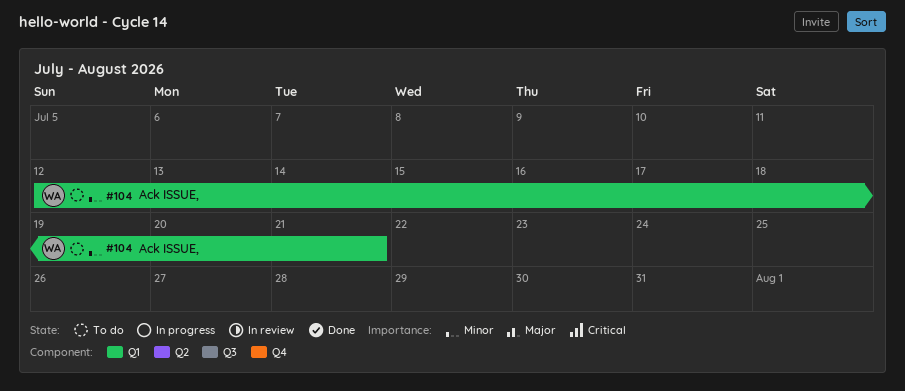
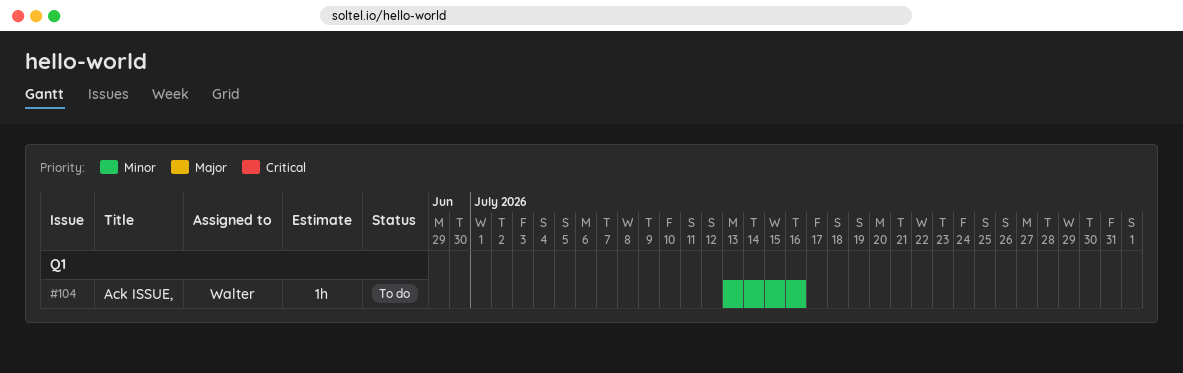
#104, start: Jul 12 -> Jul 13
#104, due: Jul 21 -> Jul 16

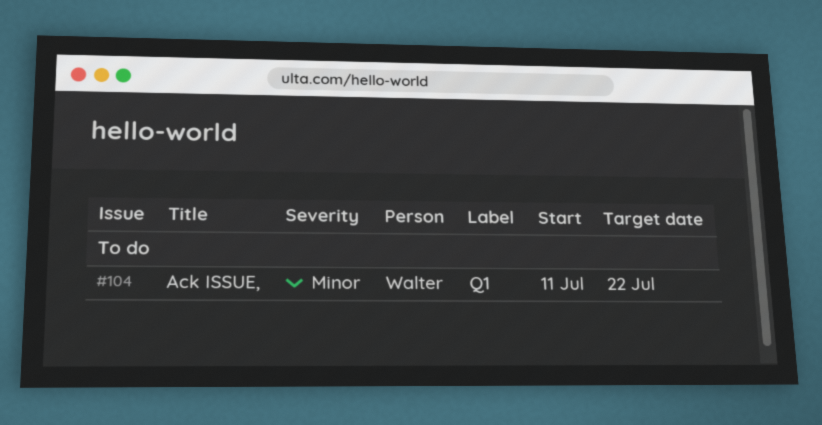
#104, start: Jul 13 -> Jul 11
#104, due: Jul 16 -> Jul 22

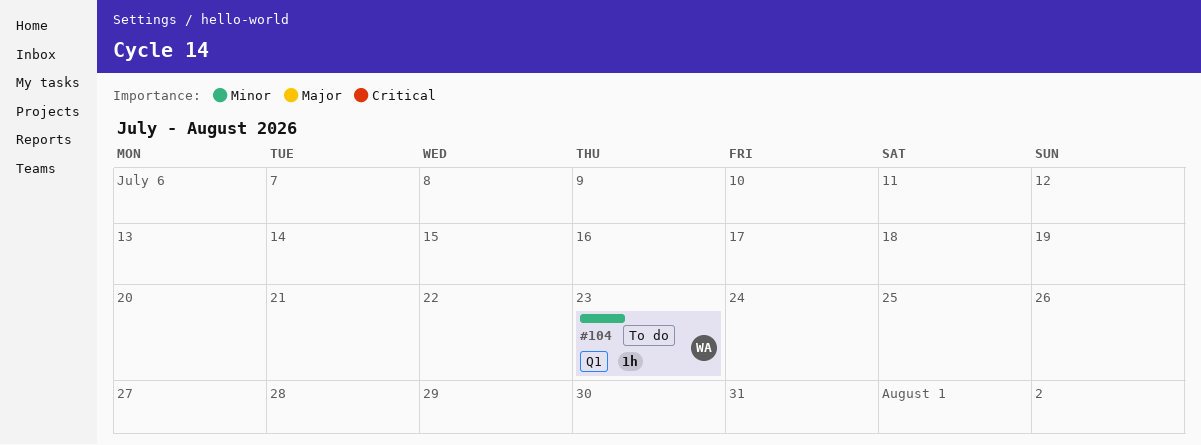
#104, due: Jul 22 -> Jul 23

